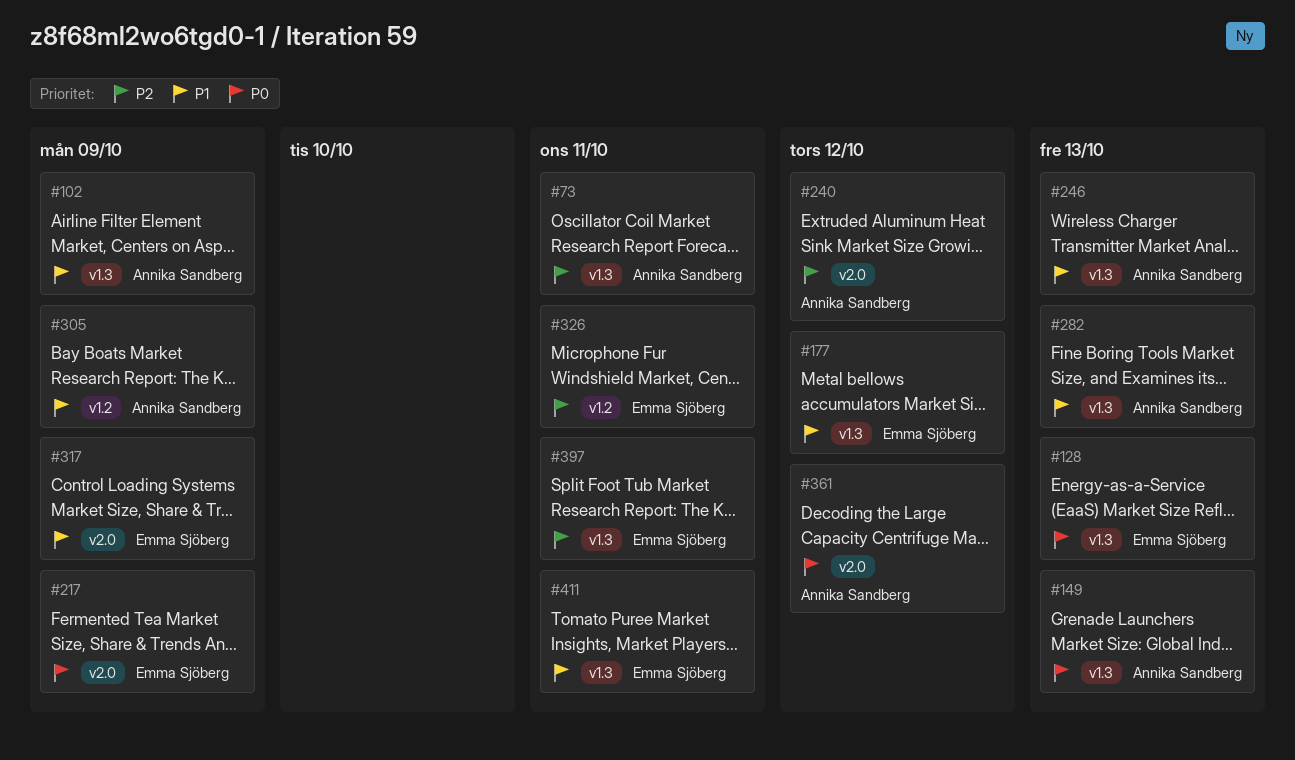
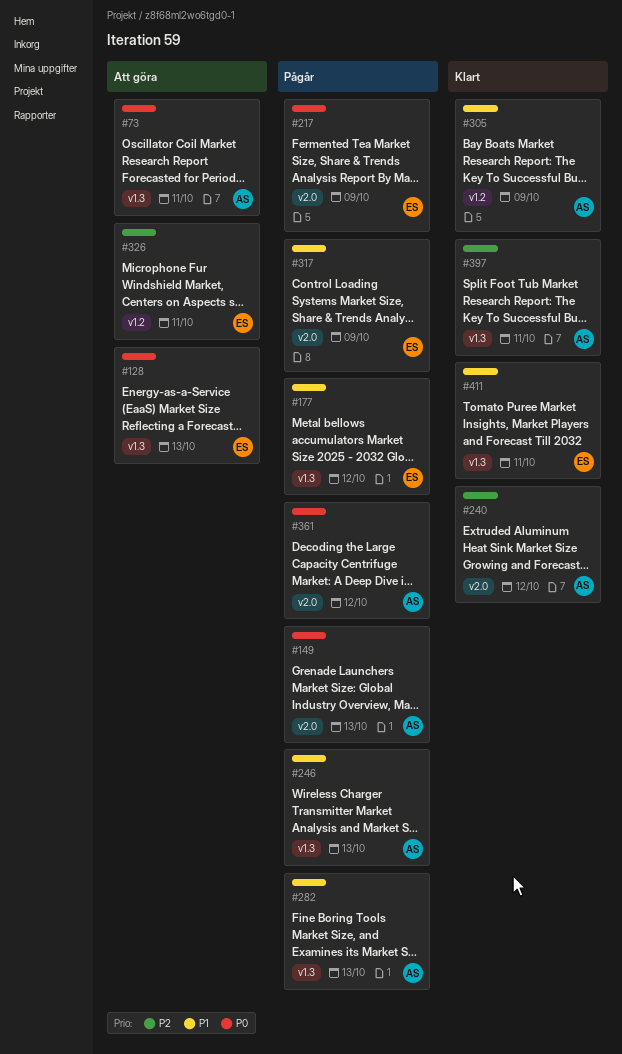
#73, priority: P2 -> P0
#102: present -> none
#149, label: v1.3 -> v2.0
#397, owner: Emma Sjöberg -> Annika Sandberg

